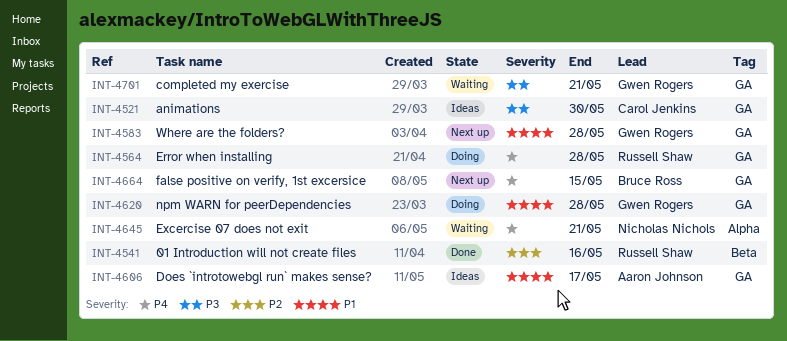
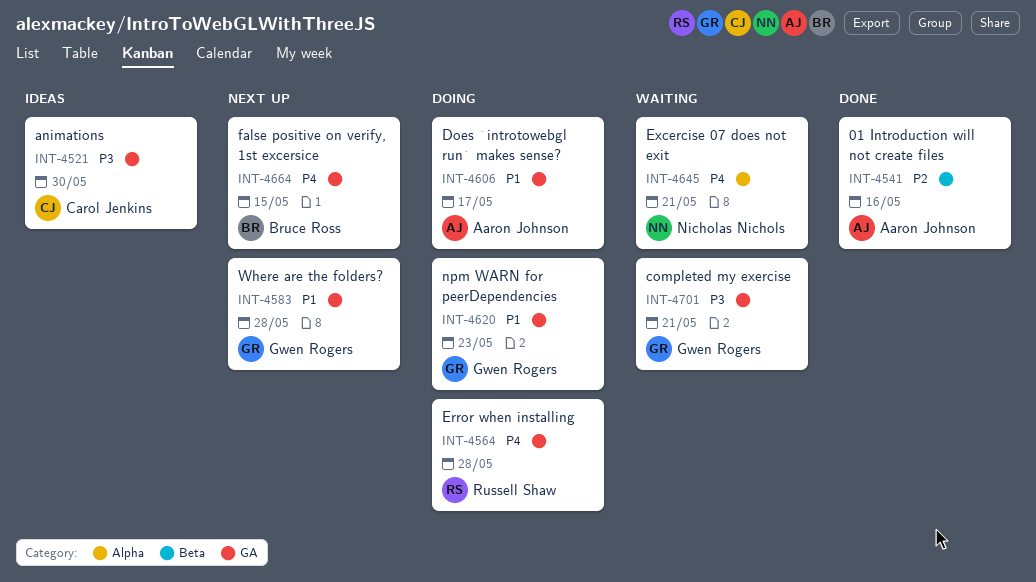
INT-4541, owner: Russell Shaw -> Aaron Johnson
INT-4606, status: Ideas -> Doing
INT-4620, due: May 28 -> May 23

